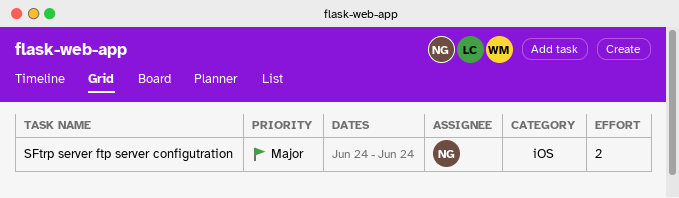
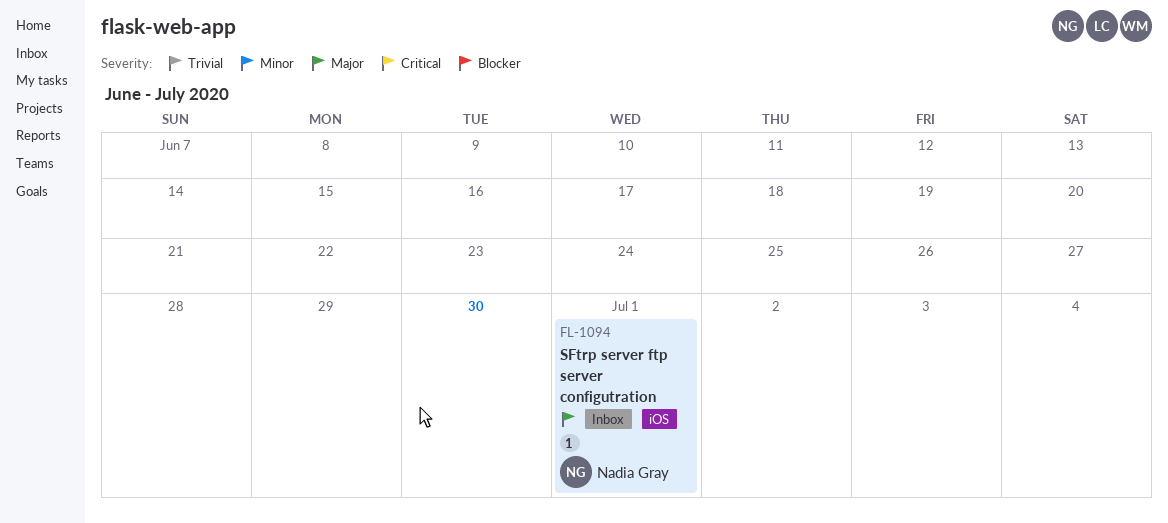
SFtrp server ftp server configutration, estimate: 2 -> 1
SFtrp server ftp server configutration, due: Jun 24 -> Jul 1

